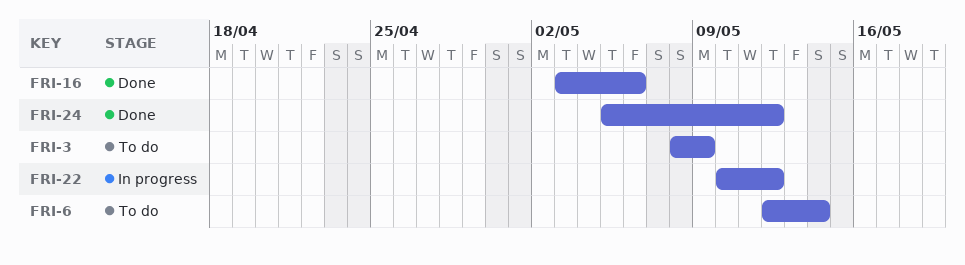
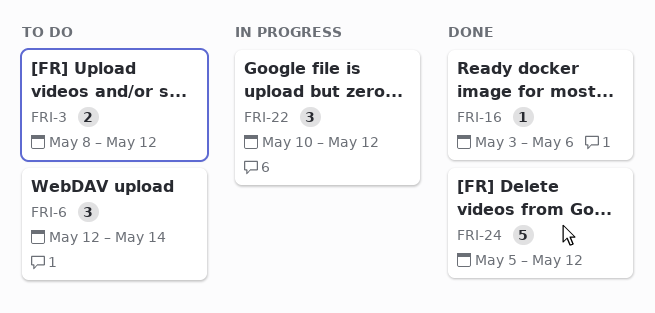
FRI-3, due: May 9 -> May 12

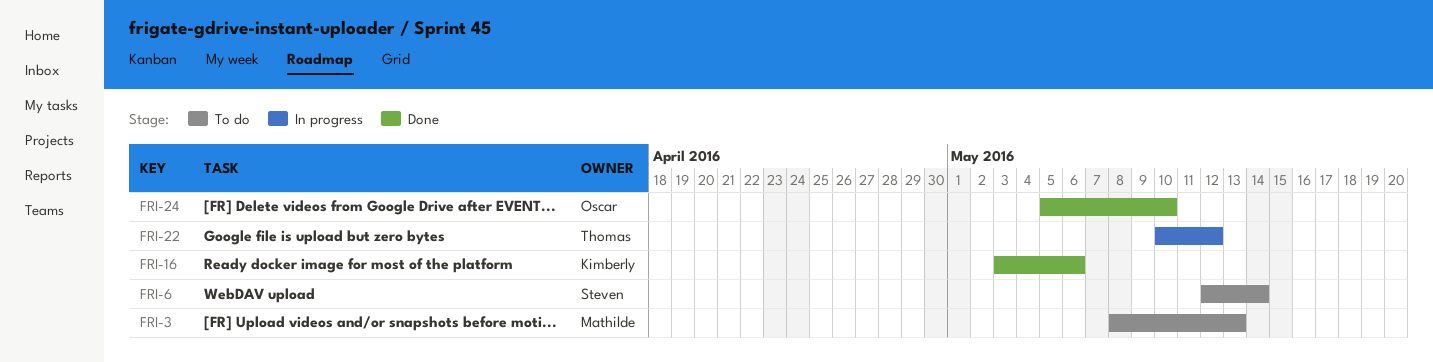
FRI-3, due: May 12 -> May 13
FRI-24, due: May 12 -> May 10

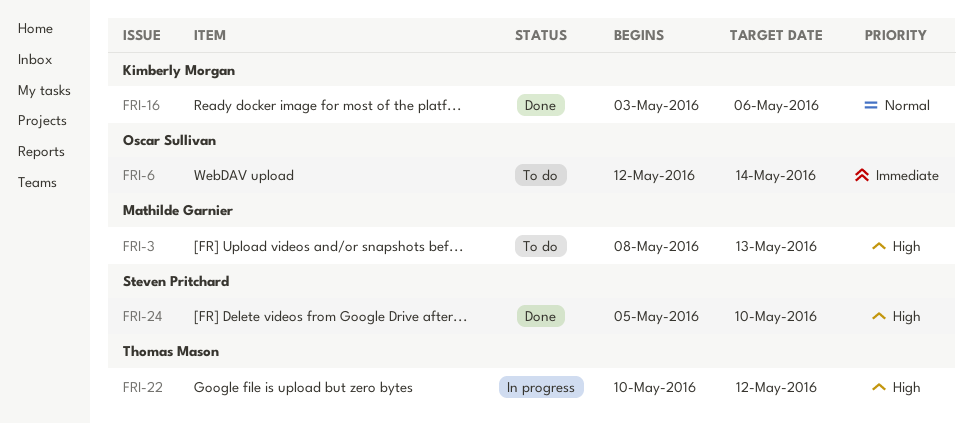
FRI-6, owner: Steven Pritchard -> Oscar Sullivan
FRI-24, owner: Oscar Sullivan -> Steven Pritchard

